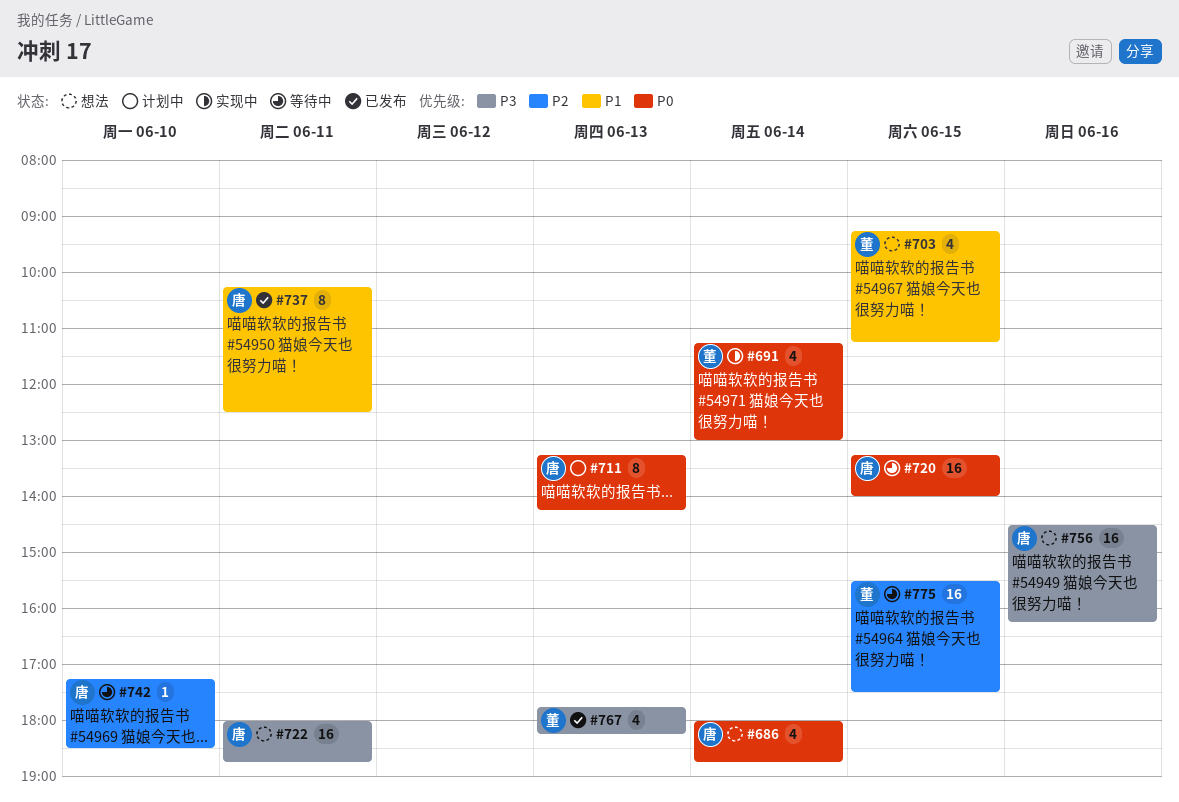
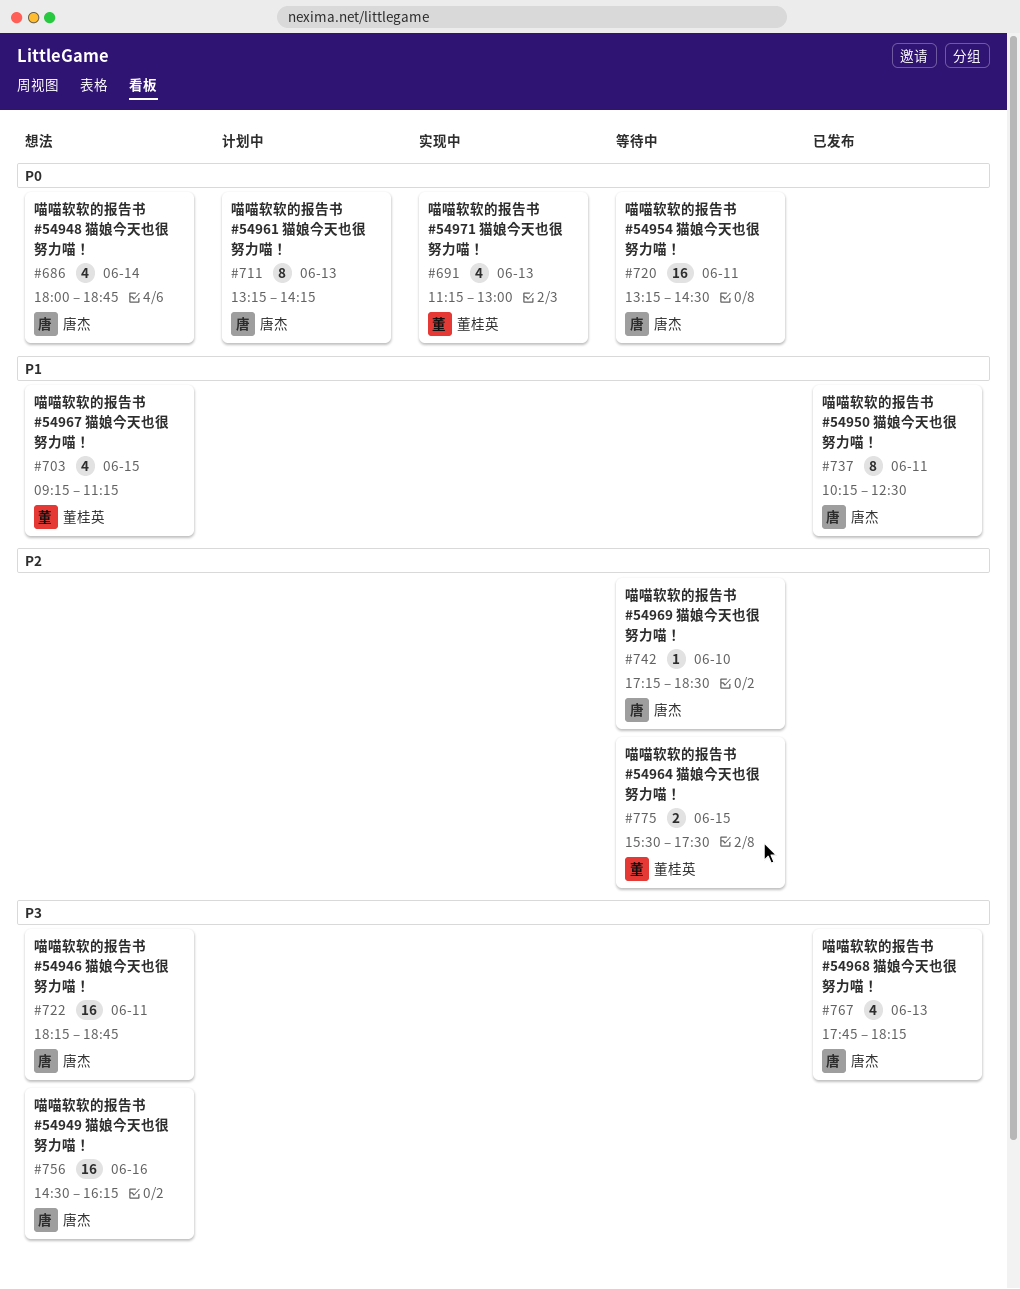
#691, day: Jun 14 -> Jun 13
#720, day: Jun 15 -> Jun 11
#720, ends: 14:00 -> 14:30
#722, begins: 18:00 -> 18:15
#767, owner: 董桂英 -> 唐杰
#775, estimate: 16 -> 2

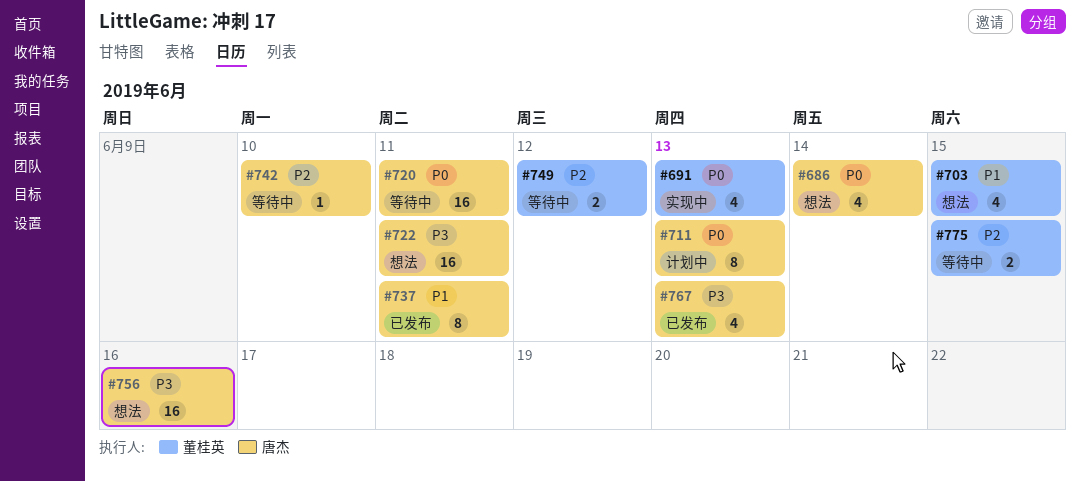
#749: none -> present

